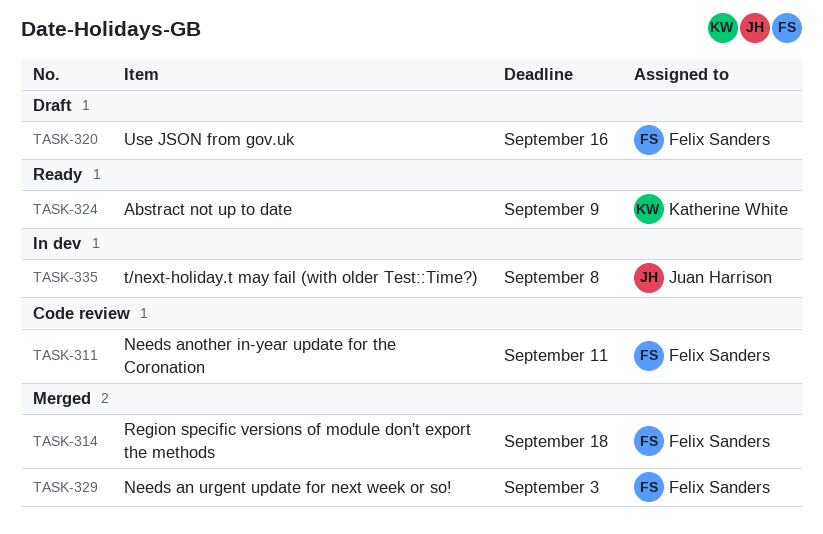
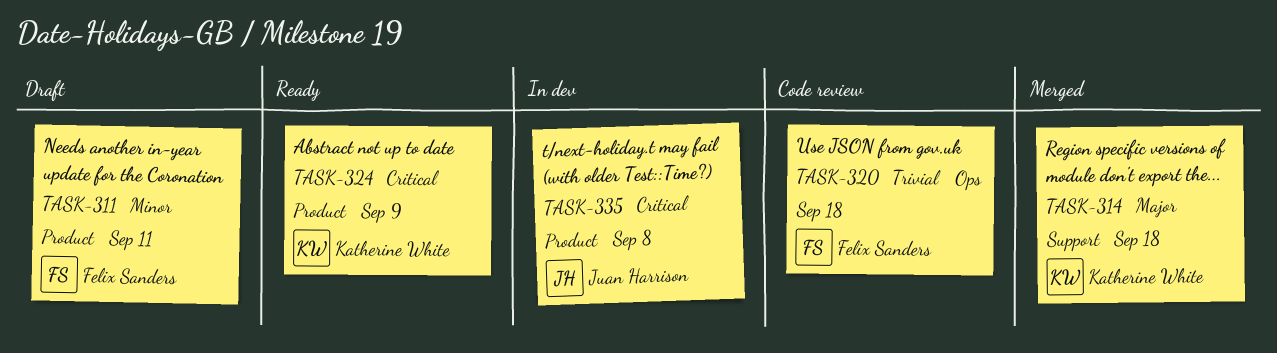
TASK-311, status: Code review -> Draft
TASK-314, owner: Felix Sanders -> Katherine White
TASK-320, status: Draft -> Code review
TASK-320, due: Sep 16 -> Sep 18
TASK-329: present -> none

